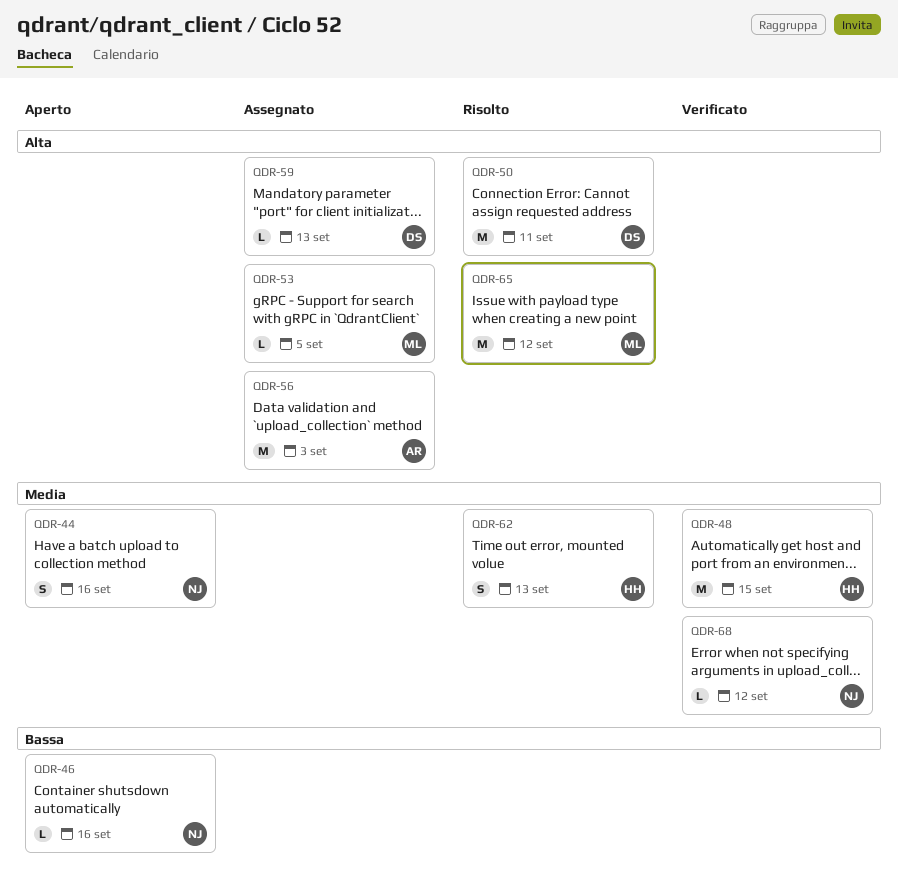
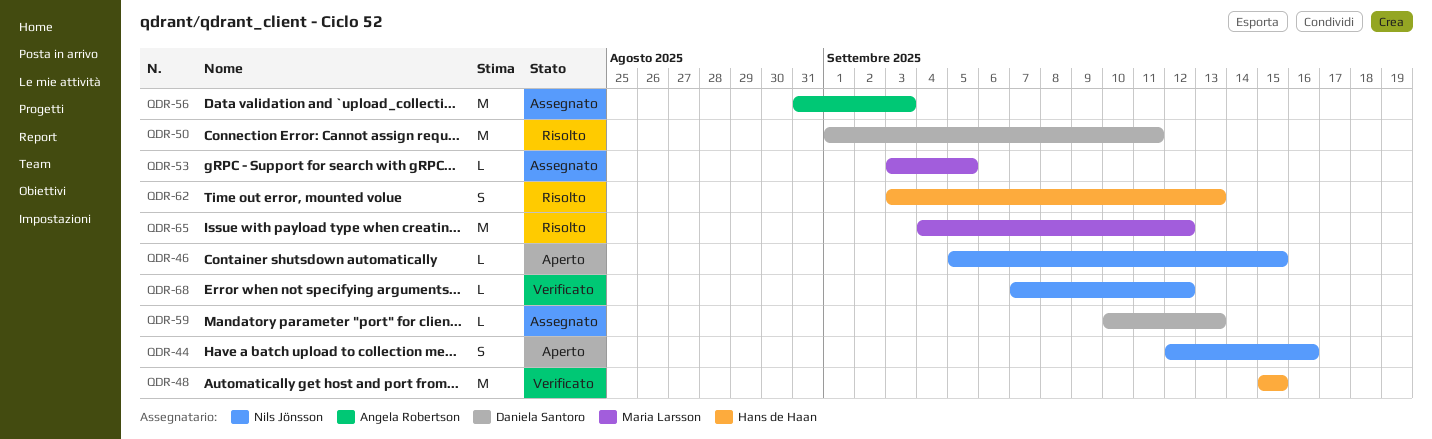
QDR-46, due: Sep 16 -> Sep 15

